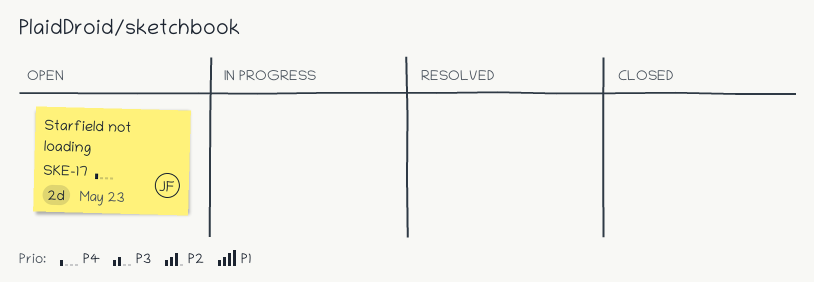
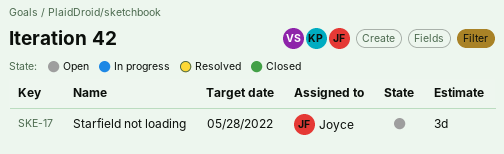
SKE-17, estimate: 2d -> 3d
SKE-17, due: May 23 -> May 28

